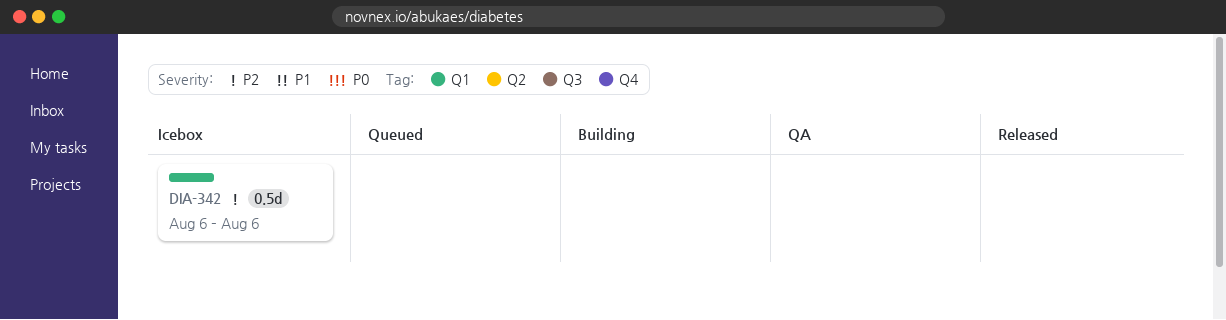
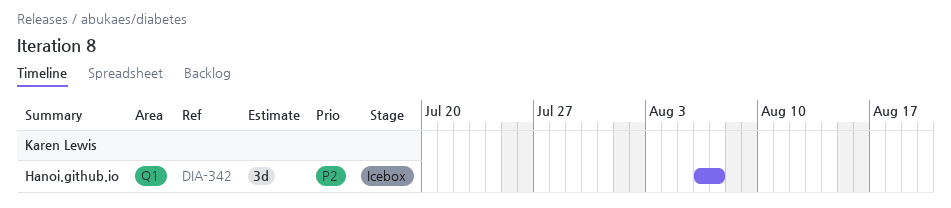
DIA-342, estimate: 0.5d -> 3d
DIA-342, due: Aug 6 -> Aug 7

